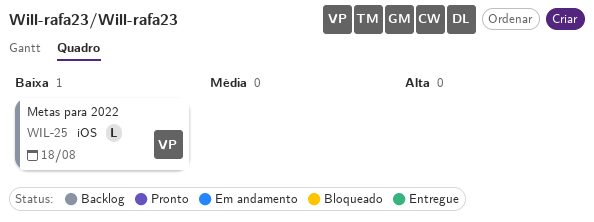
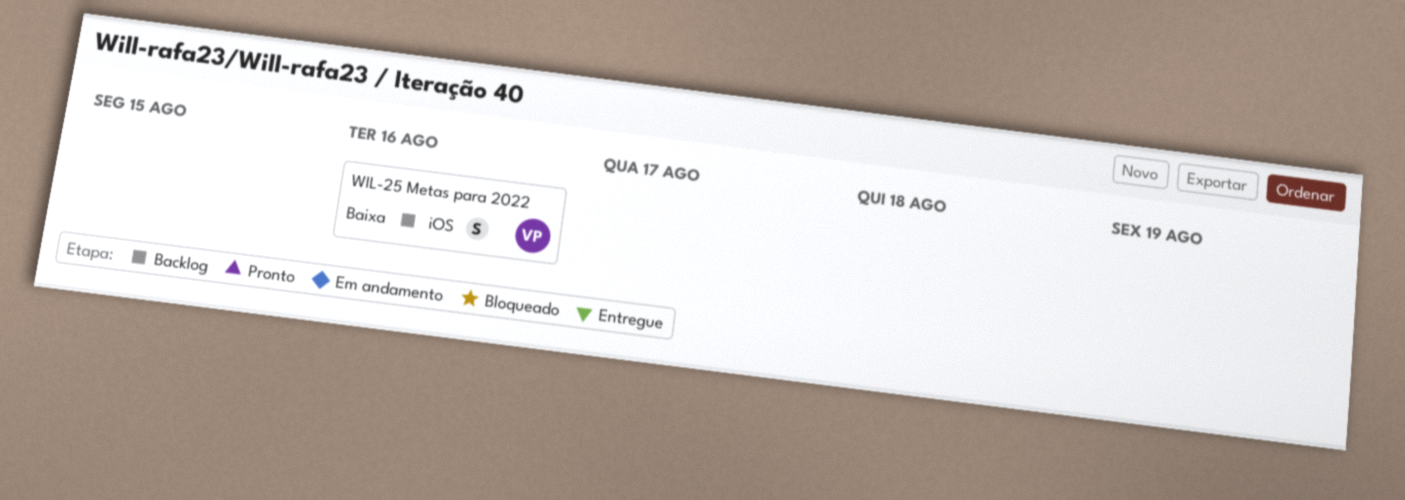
WIL-25, estimate: L -> S
WIL-25, due: Aug 18 -> Aug 16

